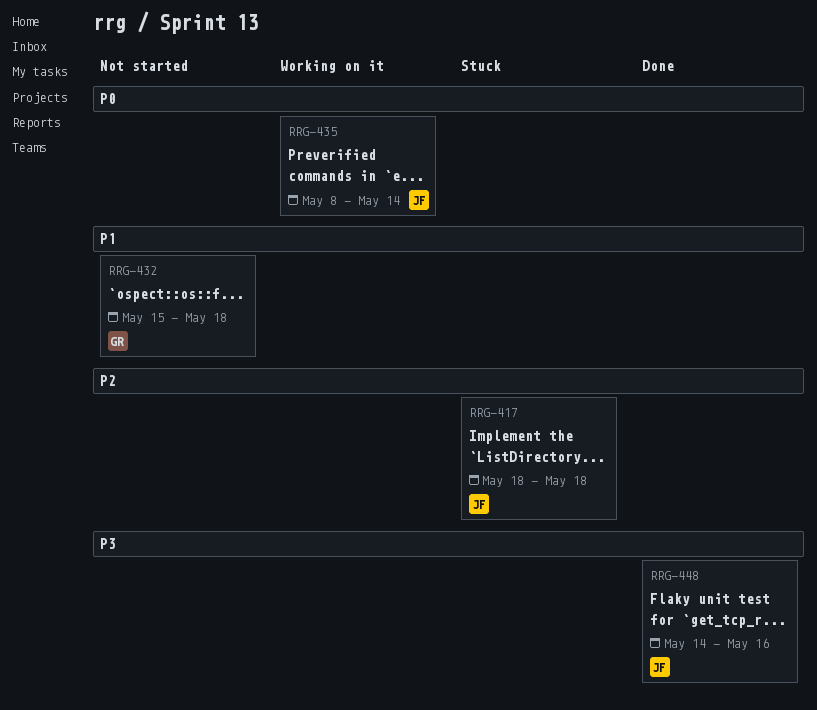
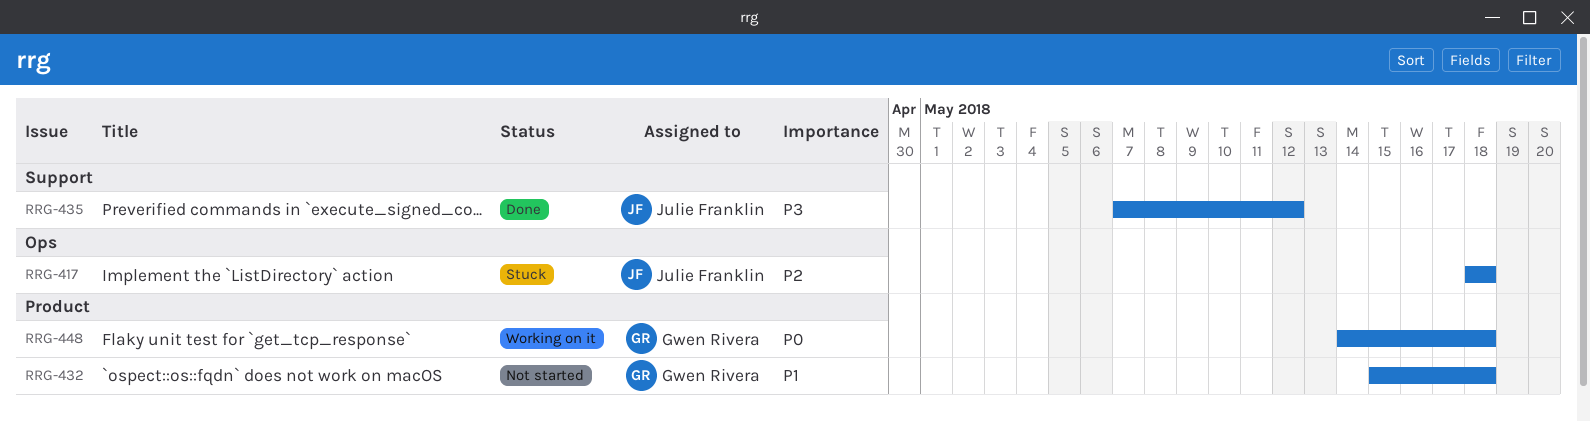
RRG-435, status: Working on it -> Done
RRG-435, priority: P0 -> P3
RRG-435, start: May 8 -> May 7
RRG-435, due: May 14 -> May 12
RRG-448, status: Done -> Working on it
RRG-448, owner: Julie Franklin -> Gwen Rivera
RRG-448, priority: P3 -> P0
RRG-448, due: May 16 -> May 18

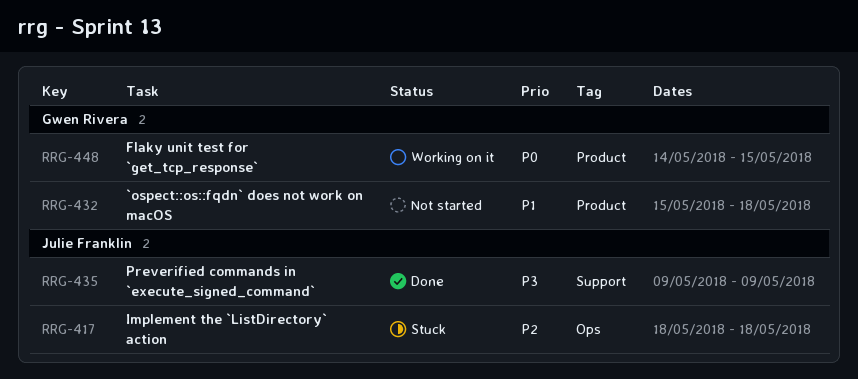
RRG-435, start: May 7 -> May 9
RRG-435, due: May 12 -> May 9
RRG-448, due: May 18 -> May 15

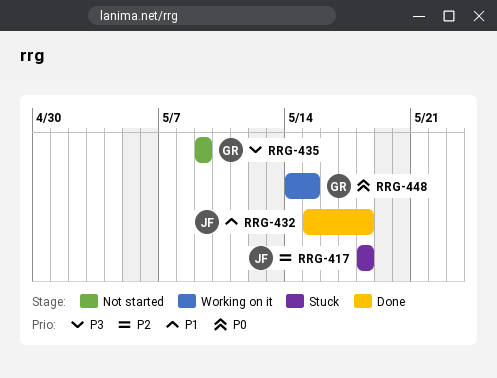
RRG-432, status: Not started -> Done
RRG-432, owner: Gwen Rivera -> Julie Franklin
RRG-435, status: Done -> Not started
RRG-435, owner: Julie Franklin -> Gwen Rivera

